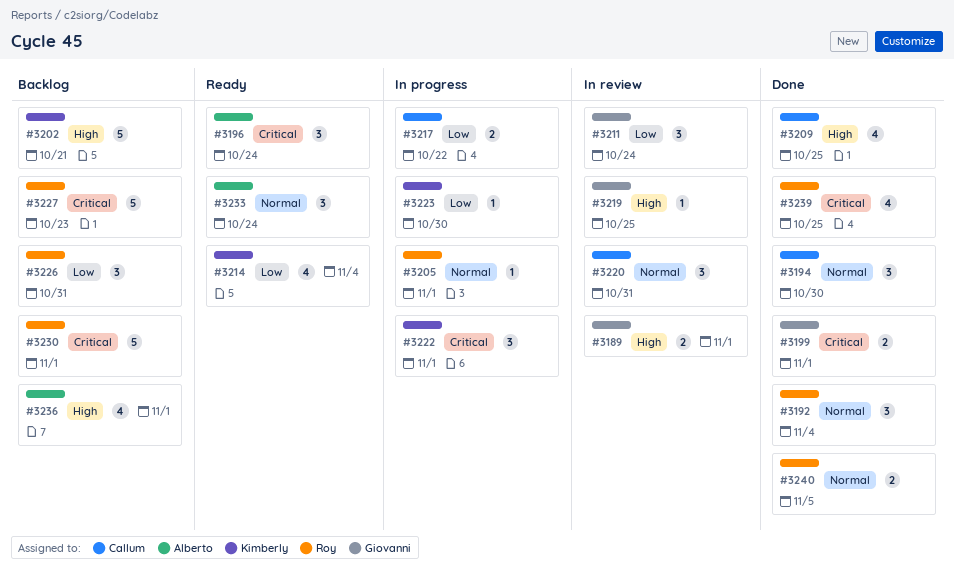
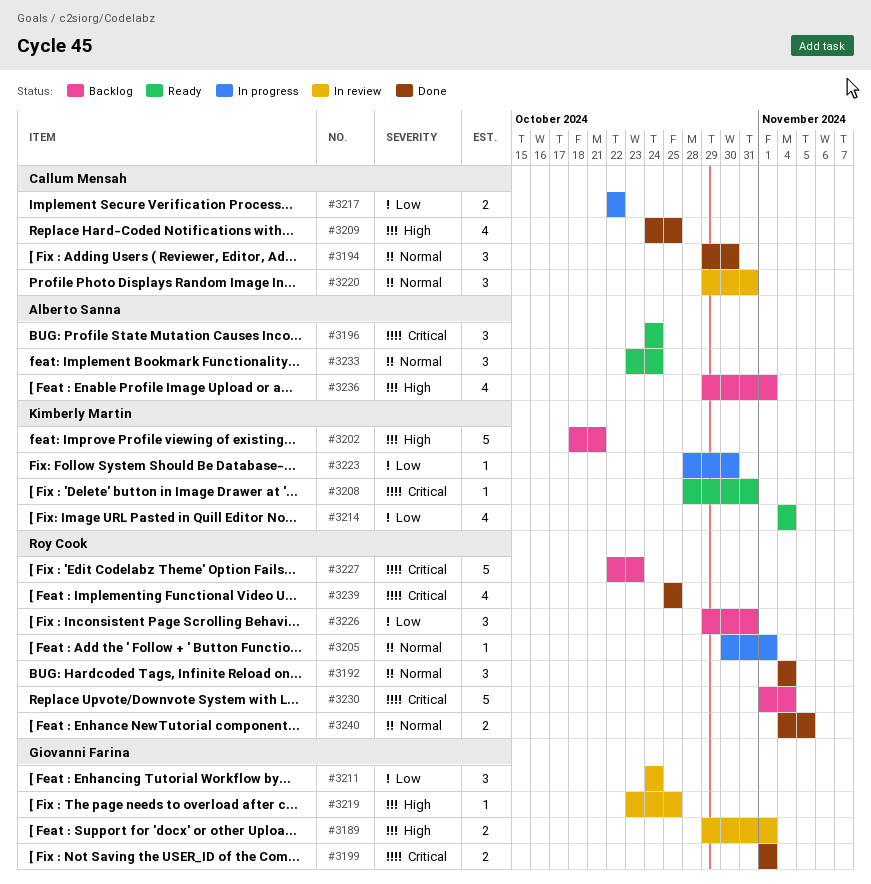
#3208: none -> present
#3222: present -> none
#3230, due: Nov 1 -> Nov 4

